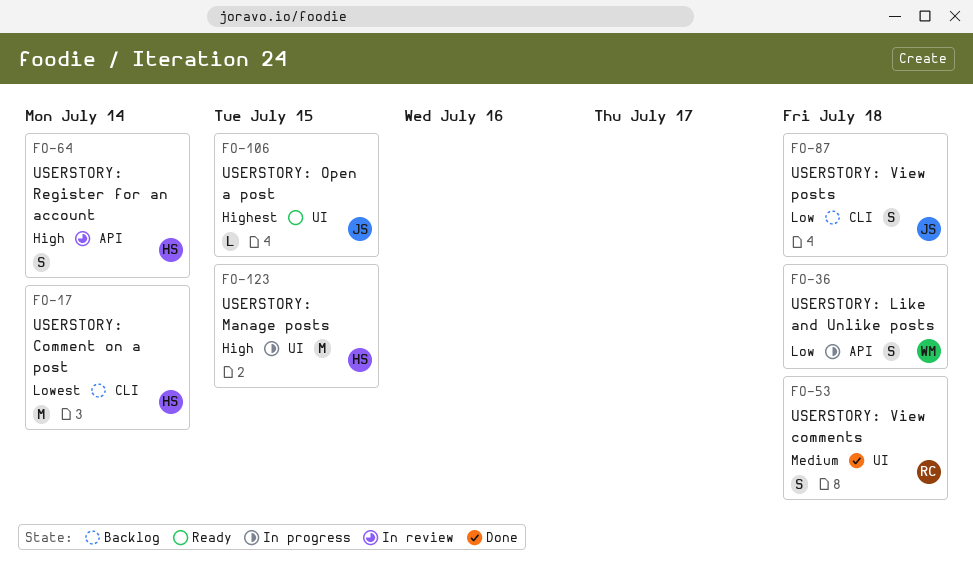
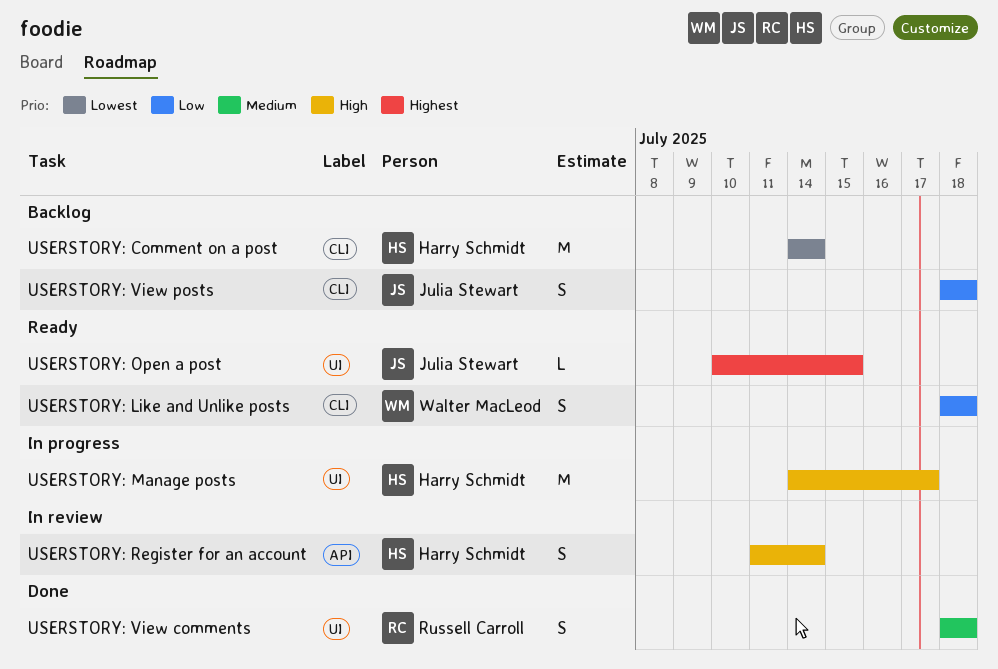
USERSTORY: Like and Unlike posts, status: In progress -> Ready
USERSTORY: Like and Unlike posts, label: API -> CLI
USERSTORY: Manage posts, due: Jul 15 -> Jul 17

